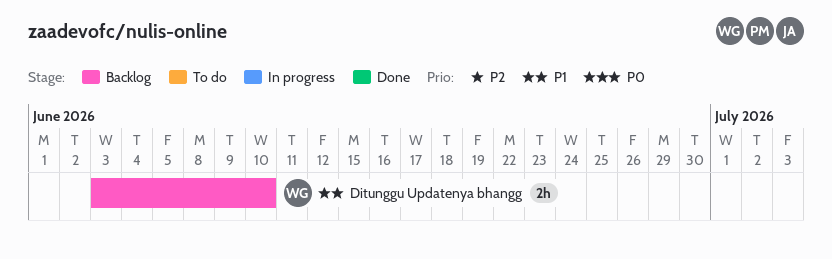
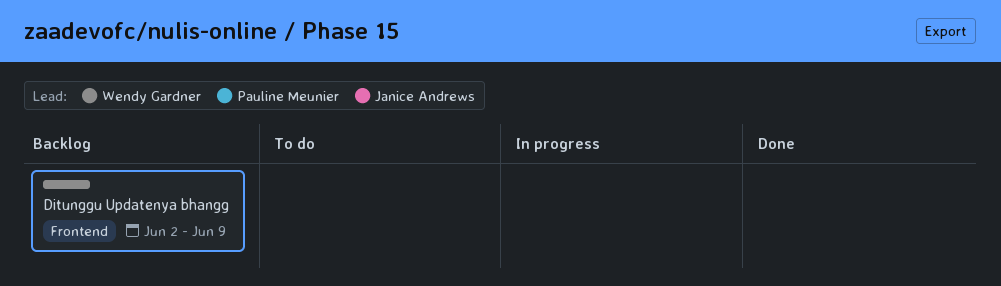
Ditunggu Updatenya bhangg, start: Jun 3 -> Jun 2
Ditunggu Updatenya bhangg, due: Jun 10 -> Jun 9

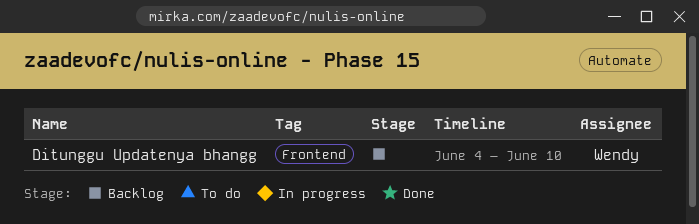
Ditunggu Updatenya bhangg, start: Jun 2 -> Jun 4
Ditunggu Updatenya bhangg, due: Jun 9 -> Jun 10

